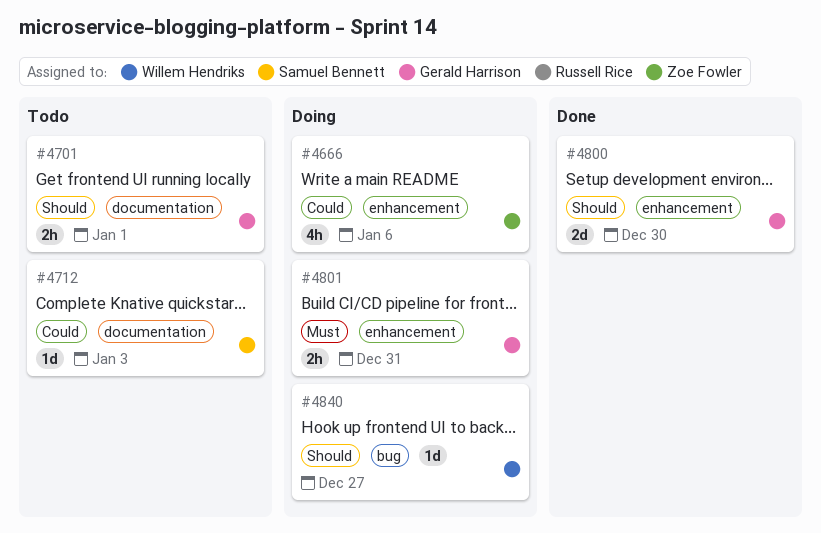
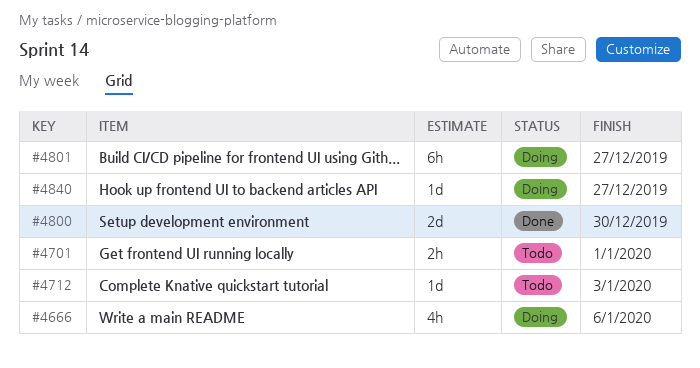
#4801, estimate: 2h -> 6h
#4801, due: Dec 31 -> Dec 27

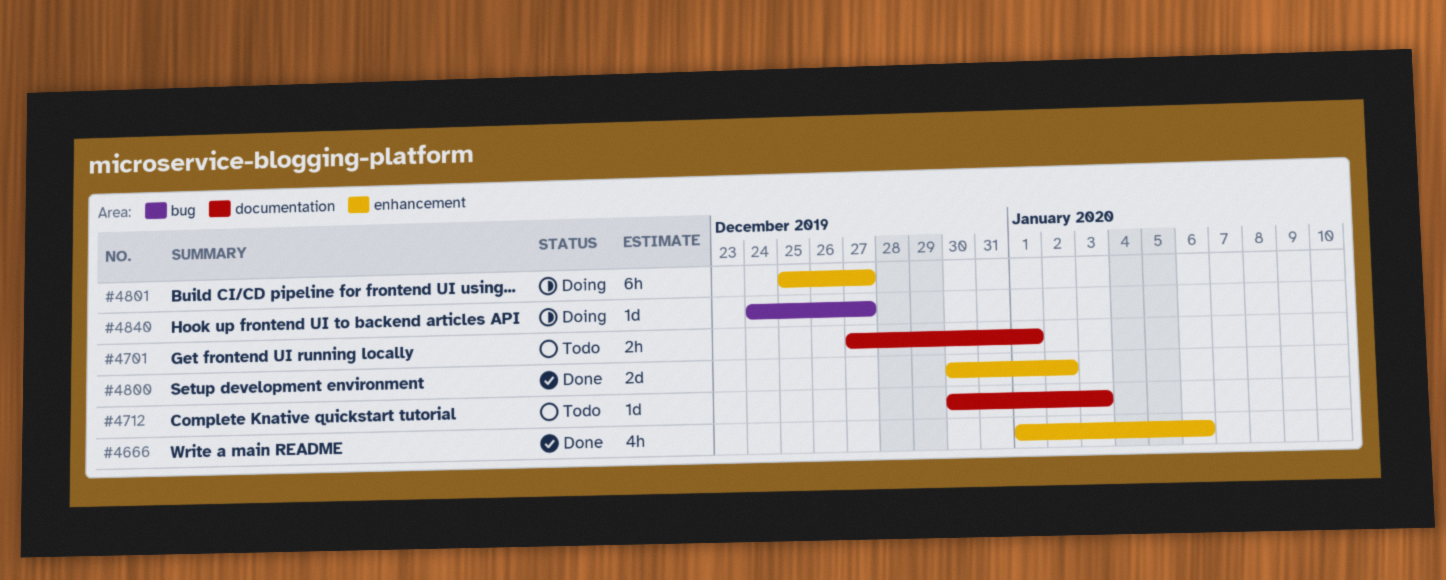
#4666, status: Doing -> Done
#4800, due: Dec 30 -> Jan 2

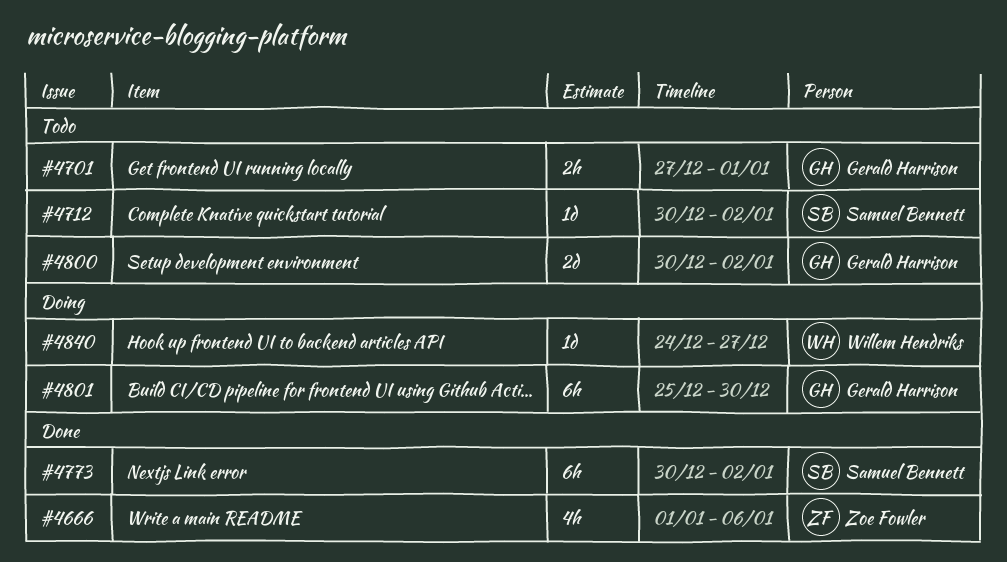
#4712, due: Jan 3 -> Jan 2
#4773: none -> present
#4800, status: Done -> Todo
#4801, due: Dec 27 -> Dec 30

